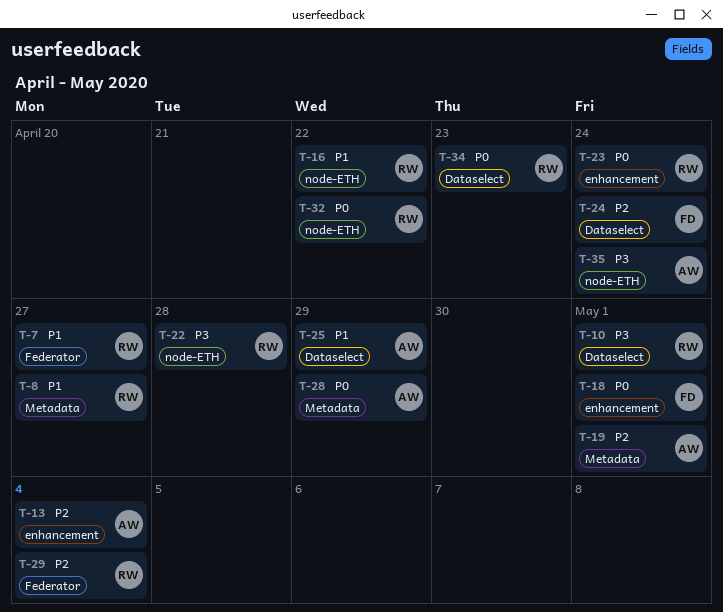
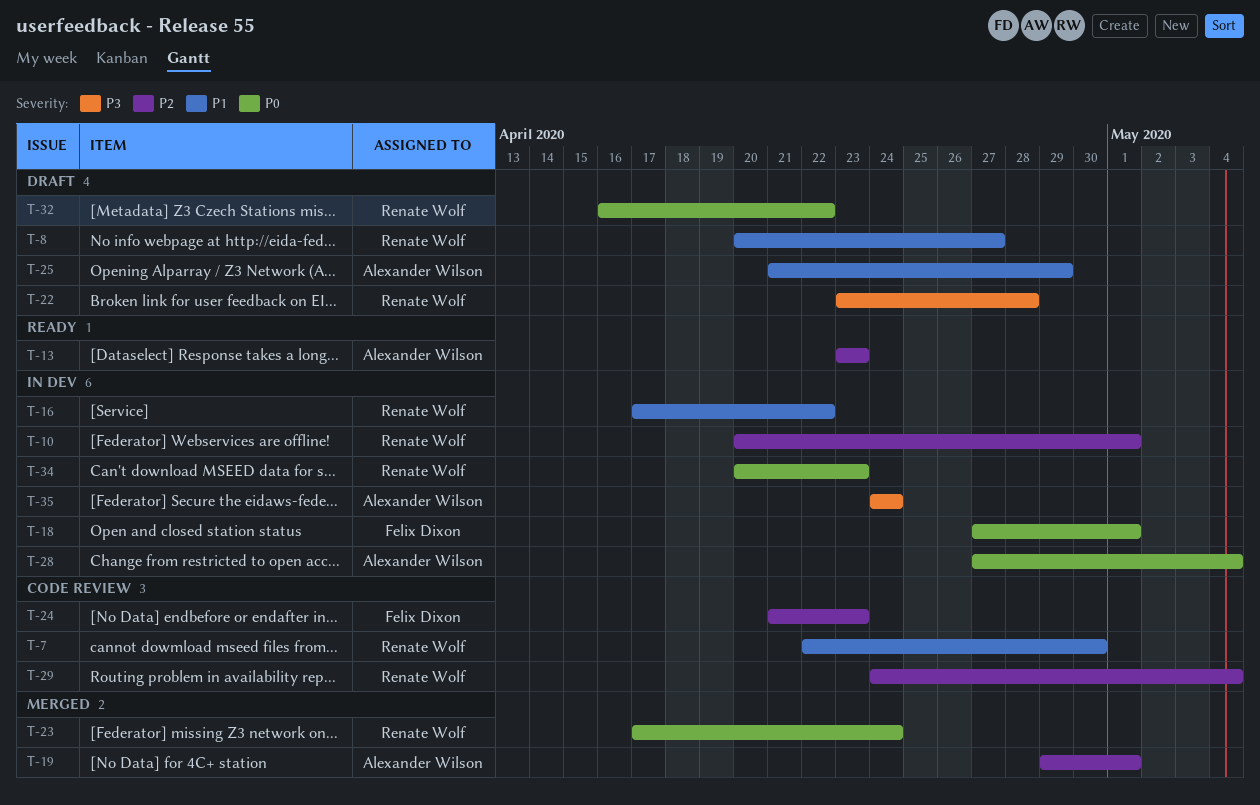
T-7, due: Apr 27 -> Apr 30
T-10, priority: P3 -> P2
T-13, due: May 4 -> Apr 23
T-24, due: Apr 24 -> Apr 23
T-28, due: Apr 29 -> May 4

